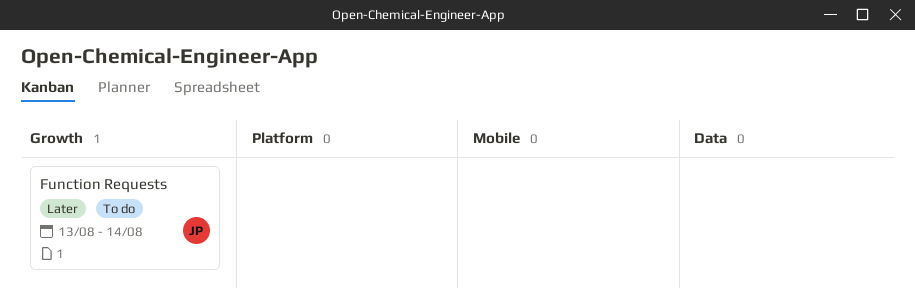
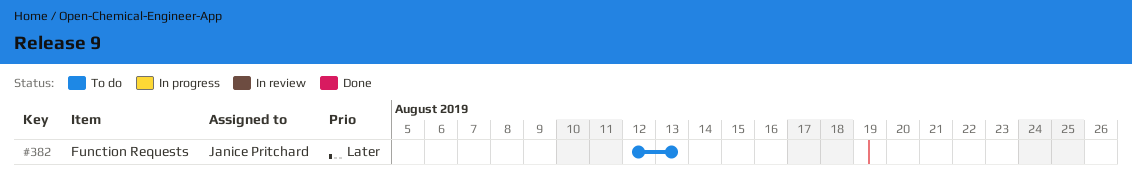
Function Requests, start: Aug 13 -> Aug 12
Function Requests, due: Aug 14 -> Aug 13

